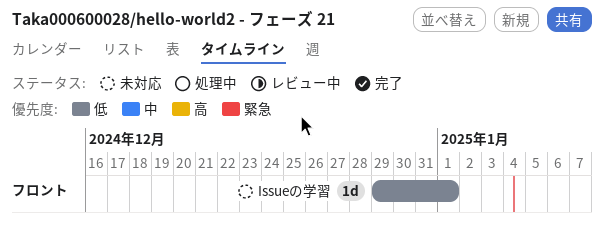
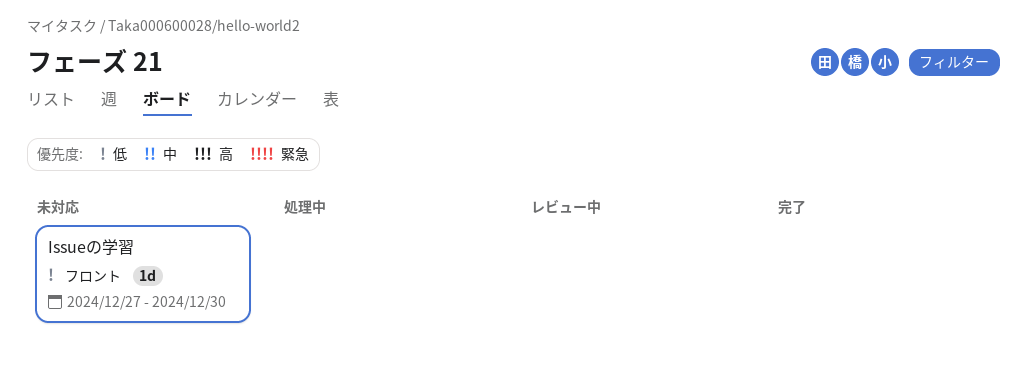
Issueの学習, start: Dec 29 -> Dec 27
Issueの学習, due: Jan 1 -> Dec 30

